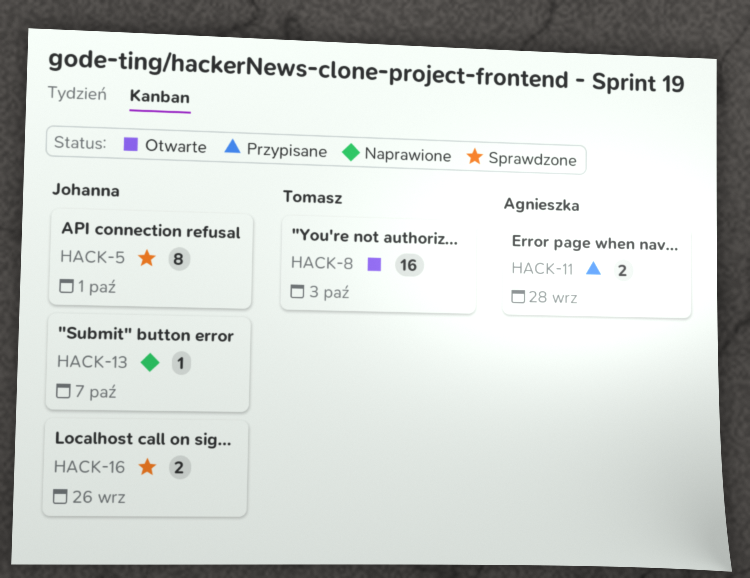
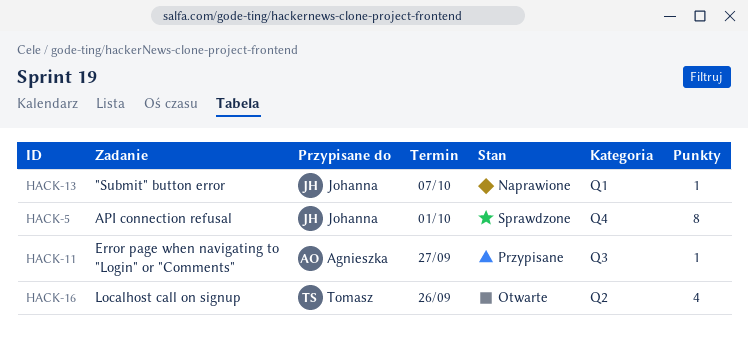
HACK-8: present -> none
HACK-11, estimate: 2 -> 1
HACK-11, due: Sep 28 -> Sep 27
HACK-16, status: Sprawdzone -> Otwarte
HACK-16, owner: Johanna -> Tomasz
HACK-16, estimate: 2 -> 4

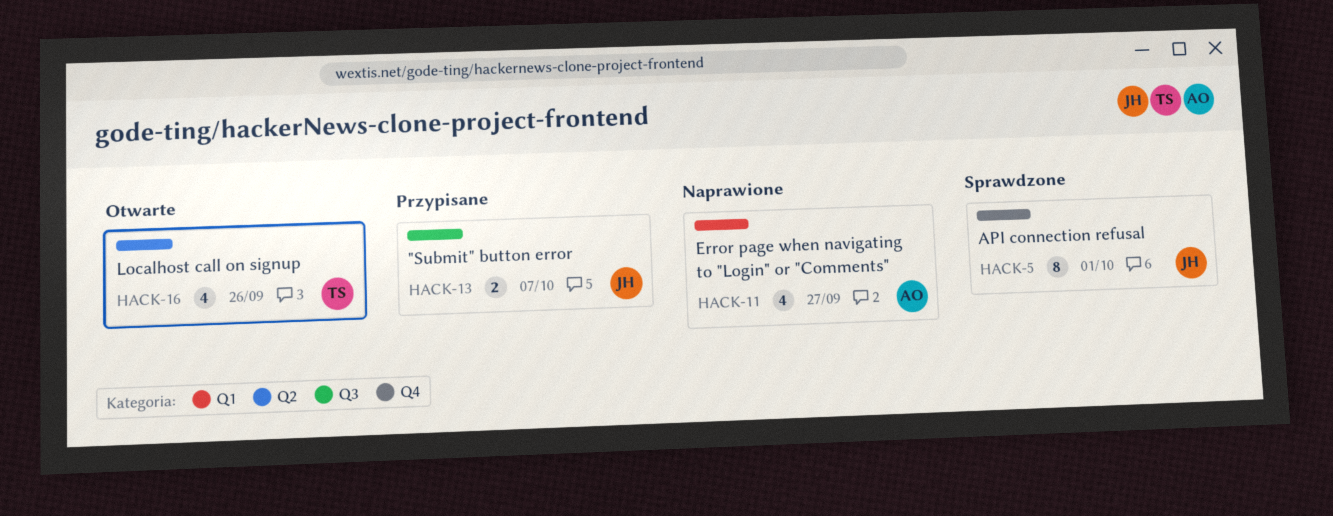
HACK-11, status: Przypisane -> Naprawione
HACK-11, label: Q3 -> Q1
HACK-11, estimate: 1 -> 4
HACK-13, status: Naprawione -> Przypisane
HACK-13, label: Q1 -> Q3
HACK-13, estimate: 1 -> 2

